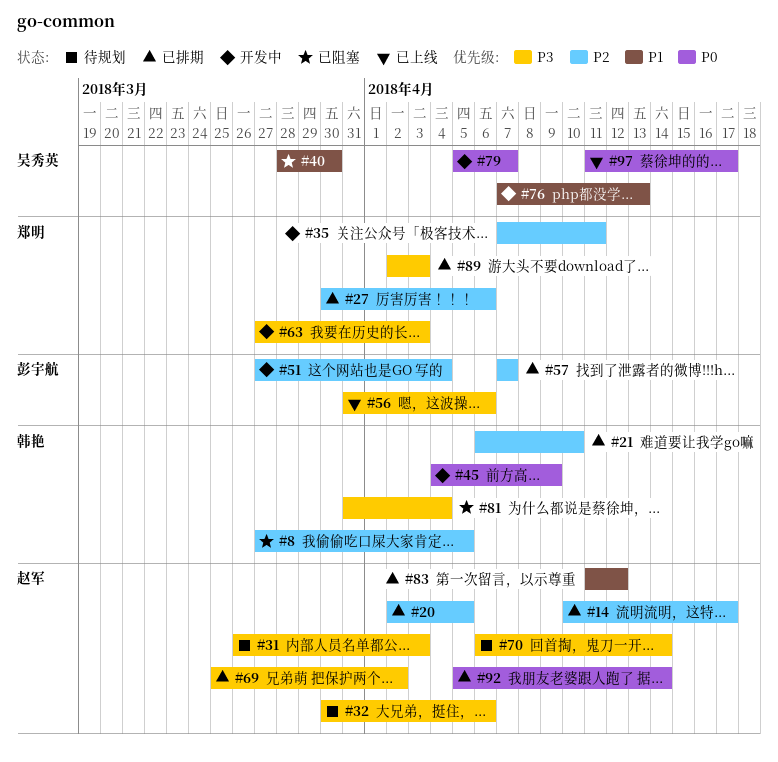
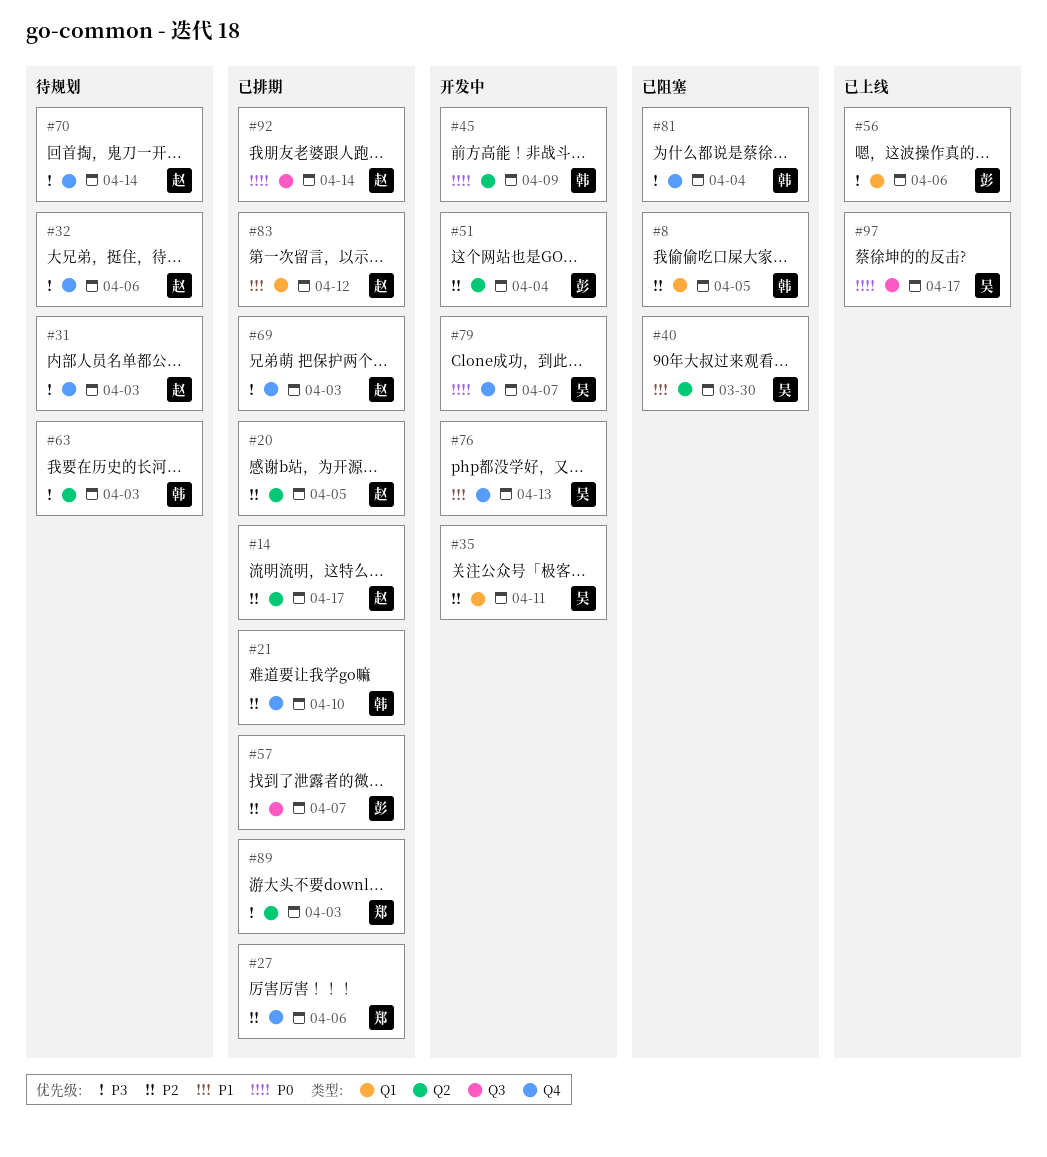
#35, owner: 郑明 -> 吴秀英
#63, status: 开发中 -> 待规划
#63, owner: 郑明 -> 韩艳
#69, due: Apr 2 -> Apr 3

